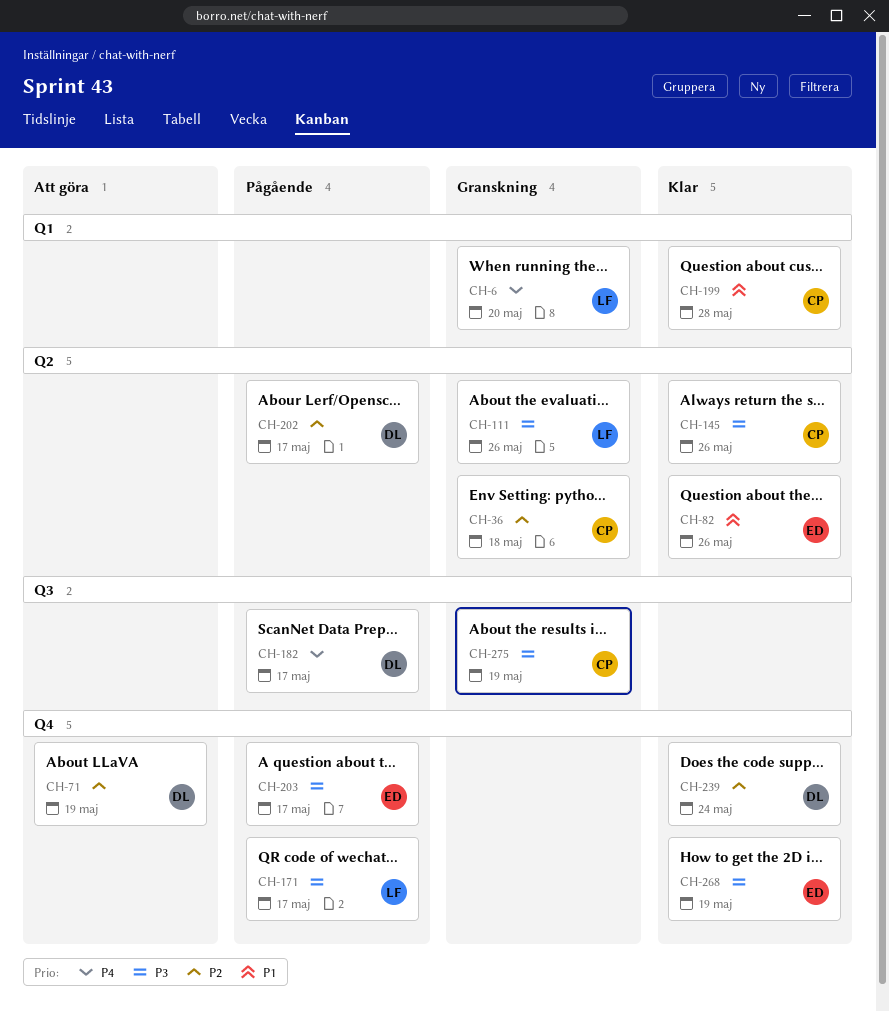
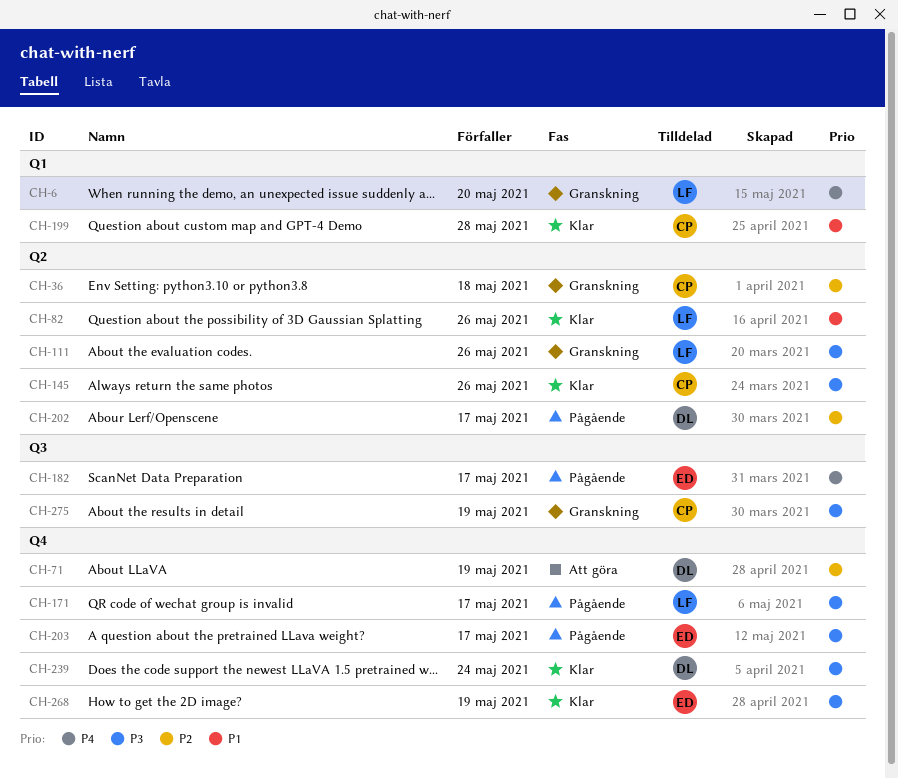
CH-82, owner: ED -> LF
CH-182, owner: DL -> ED
CH-239, priority: P2 -> P3

